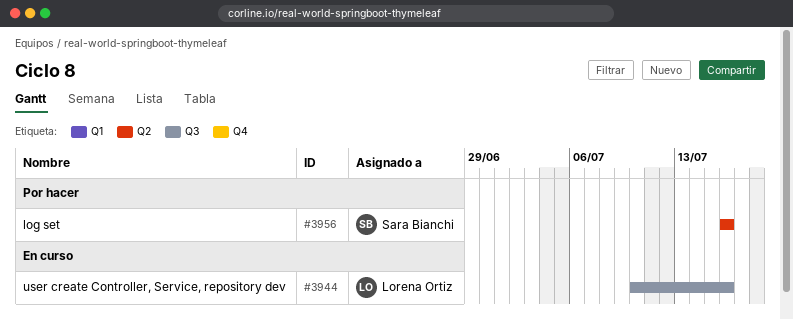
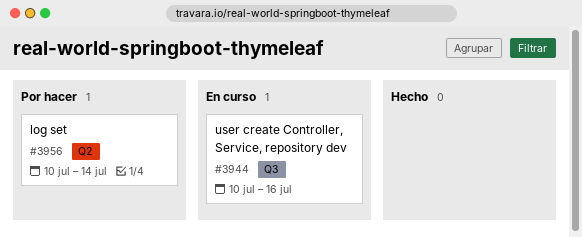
#3956, start: Jul 16 -> Jul 10
#3956, due: Jul 16 -> Jul 14

